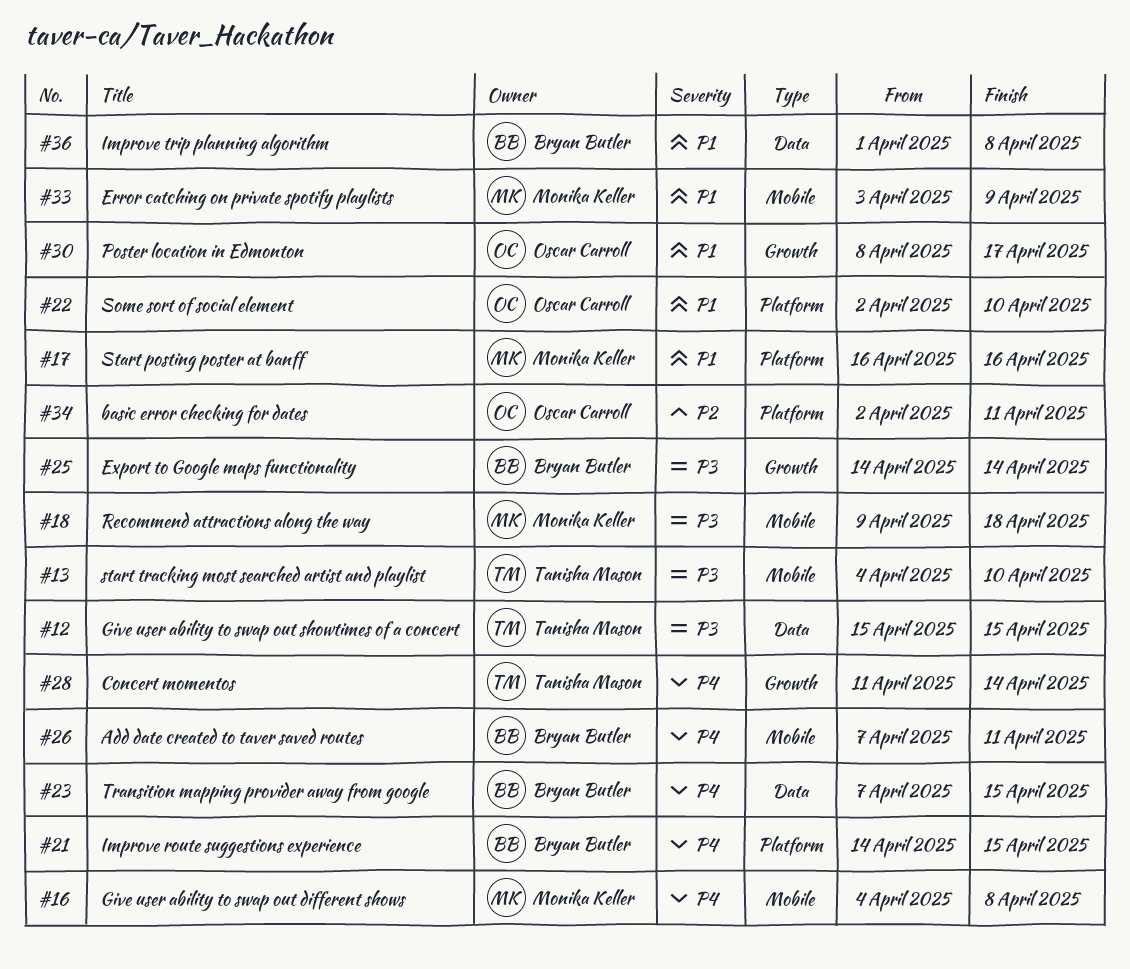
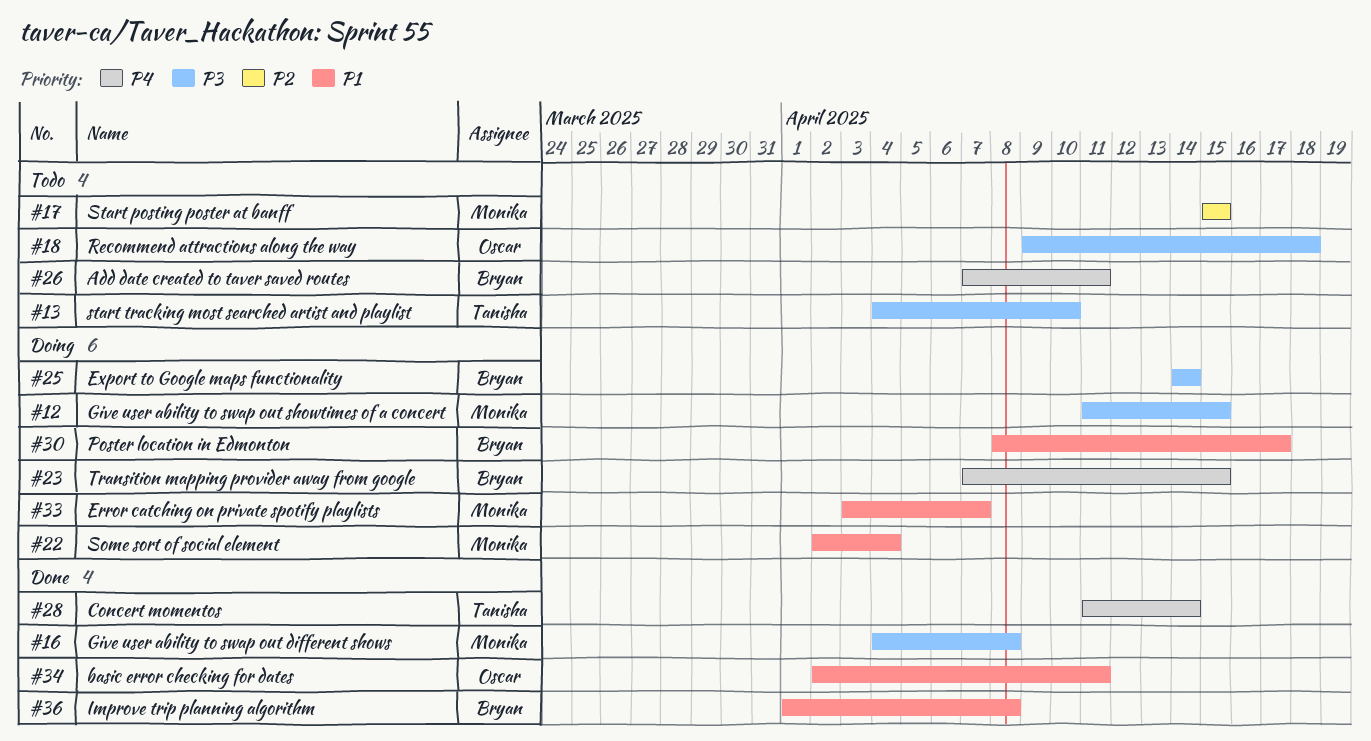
#12, owner: Tanisha Mason -> Monika Keller
#12, start: Apr 15 -> Apr 11
#16, priority: P4 -> P3
#17, priority: P1 -> P2
#17, start: Apr 16 -> Apr 15
#17, due: Apr 16 -> Apr 15
#18, owner: Monika Keller -> Oscar Carroll
#21: present -> none
#22, owner: Oscar Carroll -> Monika Keller
#22, due: Apr 10 -> Apr 4
#30, owner: Oscar Carroll -> Bryan Butler
#33, due: Apr 9 -> Apr 7
#34, priority: P2 -> P1

